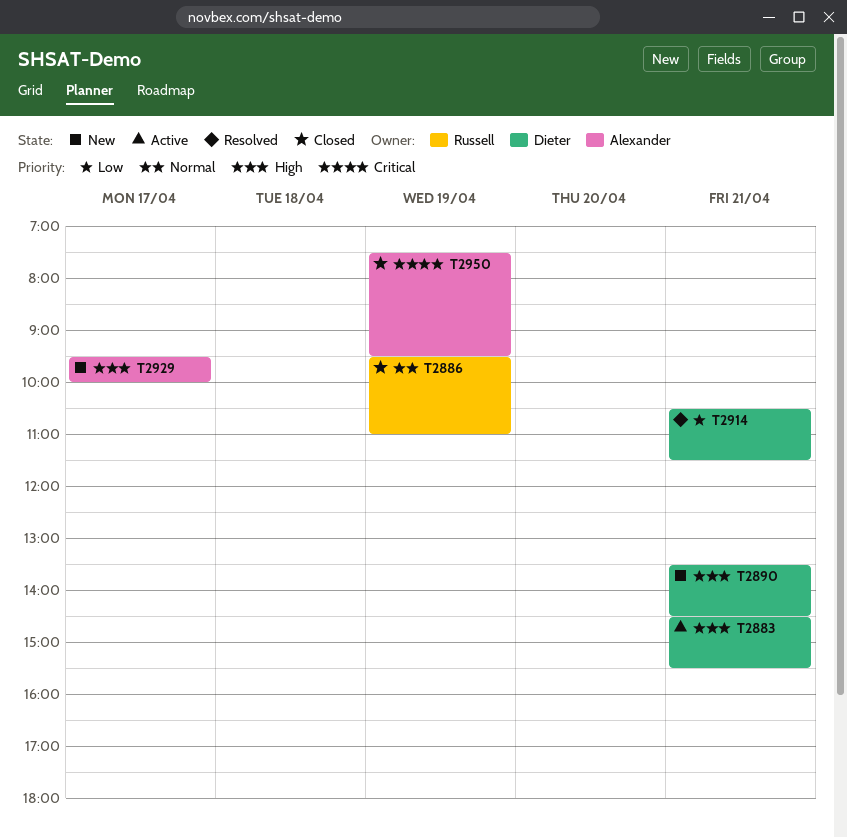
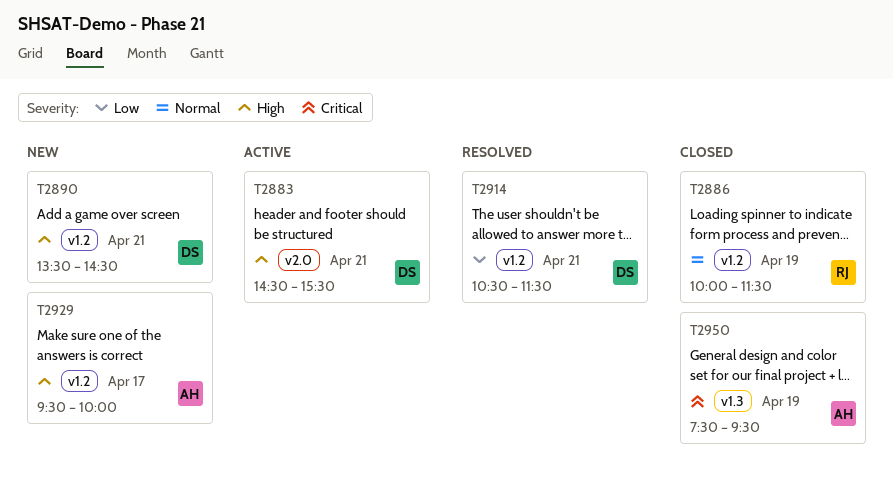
T2886, begins: 09:30 -> 10:00
T2886, ends: 11:00 -> 11:30

